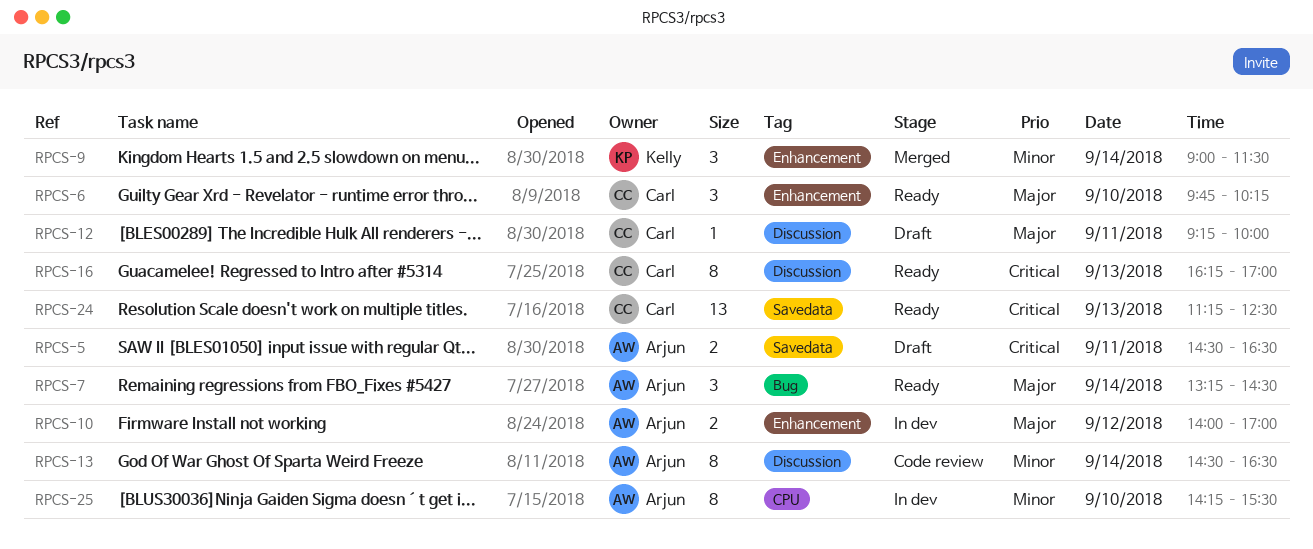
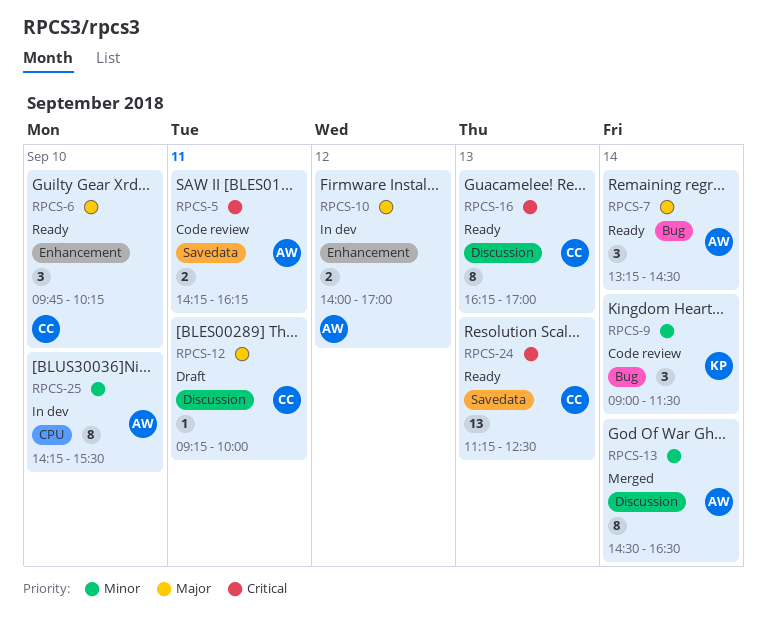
RPCS-5, status: Draft -> Code review
RPCS-5, begins: 14:30 -> 14:15
RPCS-5, ends: 16:30 -> 16:15
RPCS-9, status: Merged -> Code review
RPCS-9, label: Enhancement -> Bug
RPCS-13, status: Code review -> Merged

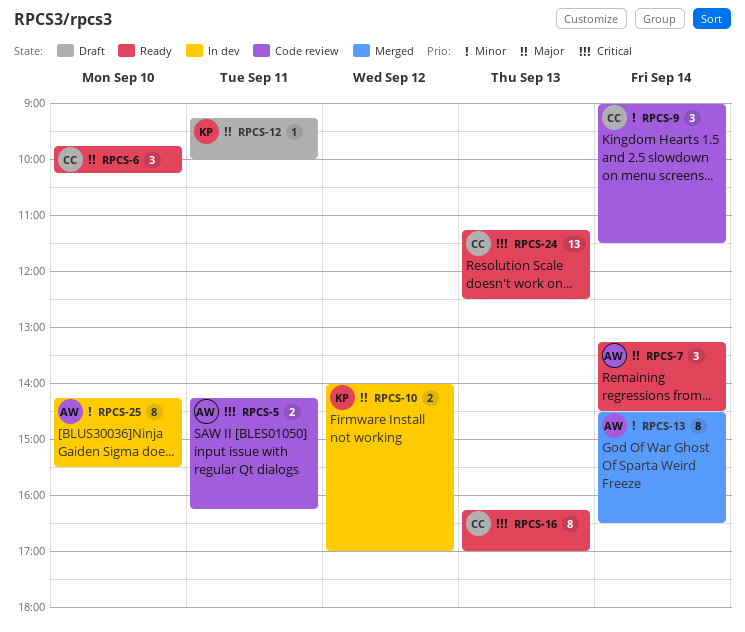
RPCS-9, owner: KP -> CC
RPCS-10, owner: AW -> KP
RPCS-12, owner: CC -> KP

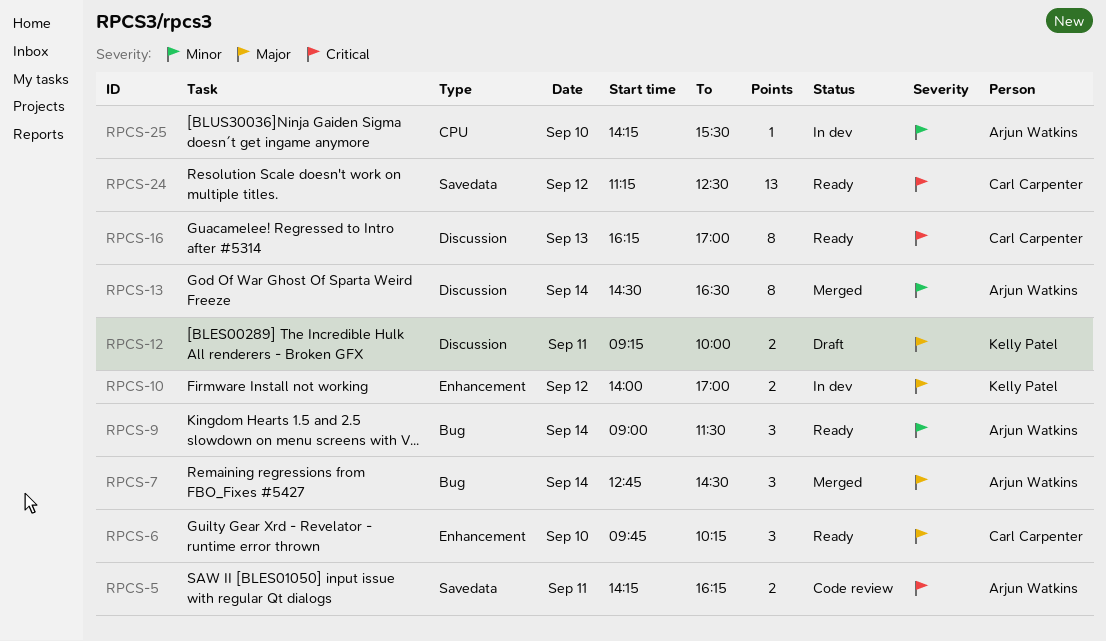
RPCS-7, status: Ready -> Merged
RPCS-7, begins: 13:15 -> 12:45
RPCS-9, status: Code review -> Ready
RPCS-9, owner: Carl Carpenter -> Arjun Watkins
RPCS-12, estimate: 1 -> 2
RPCS-24, day: Sep 13 -> Sep 12
RPCS-25, estimate: 8 -> 1

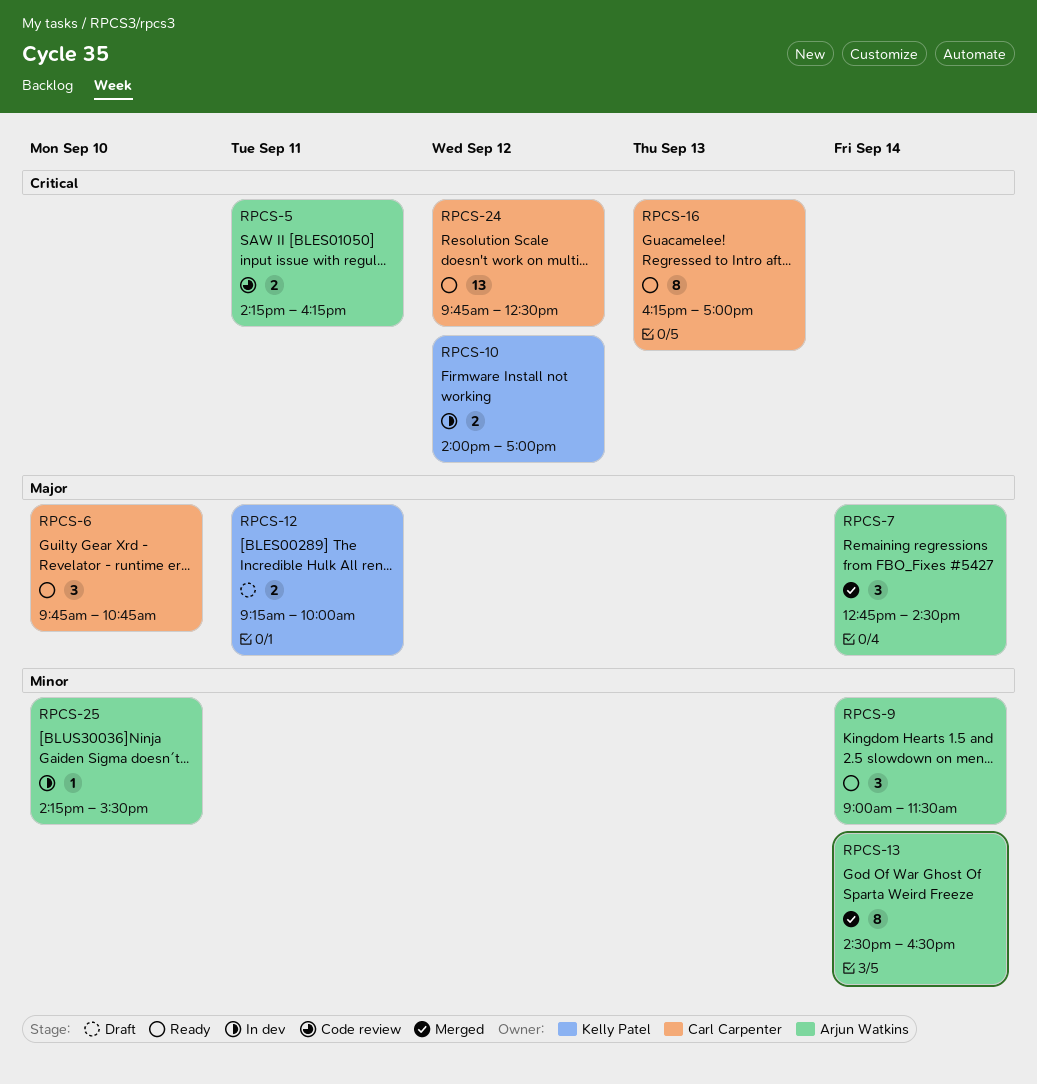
RPCS-6, ends: 10:15 -> 10:45
RPCS-10, priority: Major -> Critical
RPCS-24, begins: 11:15 -> 09:45

